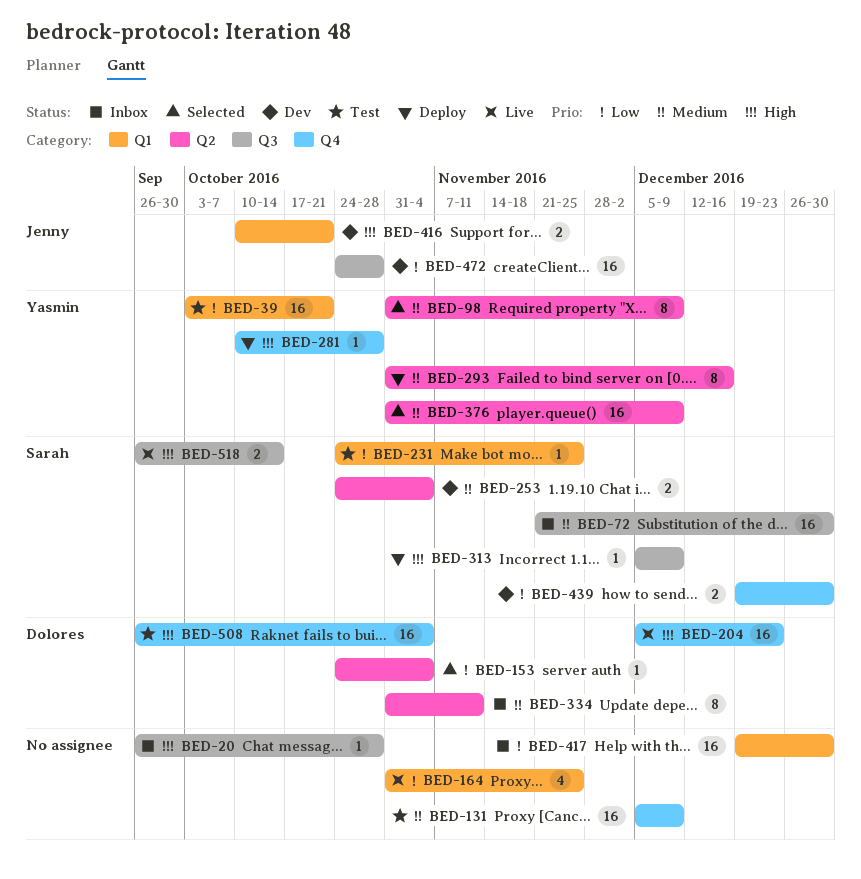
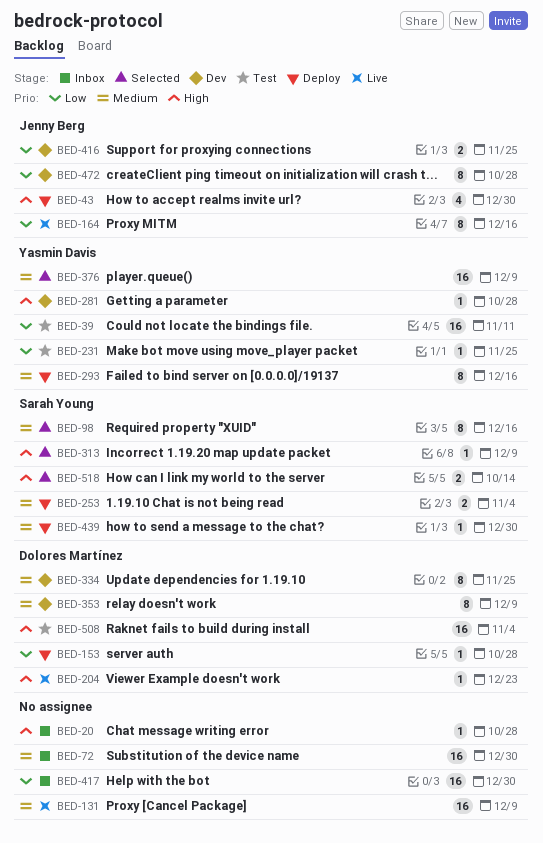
BED-39, due: Oct 21 -> Nov 11
BED-43: none -> present
BED-72, owner: Sarah Young -> none
BED-98, owner: Yasmin Davis -> Sarah Young
BED-98, due: Dec 9 -> Dec 16
BED-131, status: Test -> Live
BED-153, status: Selected -> Deploy
BED-153, due: Nov 4 -> Oct 28
BED-164, owner: none -> Jenny Berg
BED-164, estimate: 4 -> 8
BED-164, due: Nov 25 -> Dec 16
BED-204, estimate: 16 -> 1
BED-231, owner: Sarah Young -> Yasmin Davis
BED-253, status: Dev -> Deploy
BED-281, status: Deploy -> Dev
BED-313, status: Deploy -> Selected
BED-334, status: Inbox -> Dev
BED-334, due: Nov 11 -> Nov 25
BED-353: none -> present
BED-416, priority: High -> Low
BED-416, due: Oct 21 -> Nov 25
BED-439, status: Dev -> Deploy
BED-439, priority: Low -> Medium
BED-439, estimate: 2 -> 1
BED-472, estimate: 16 -> 8
BED-518, status: Live -> Selected

